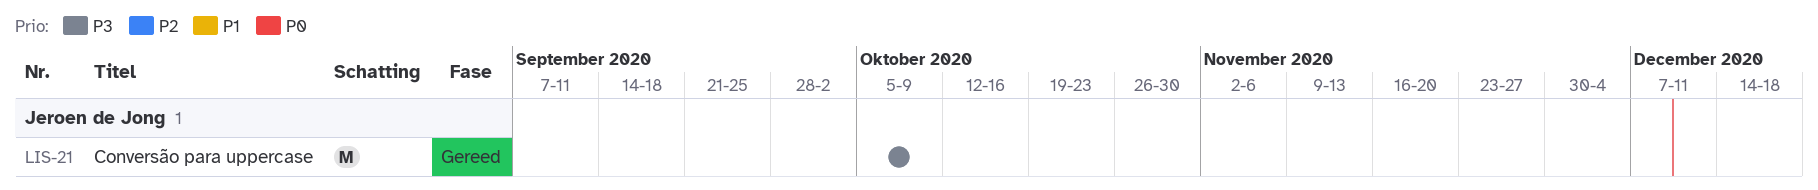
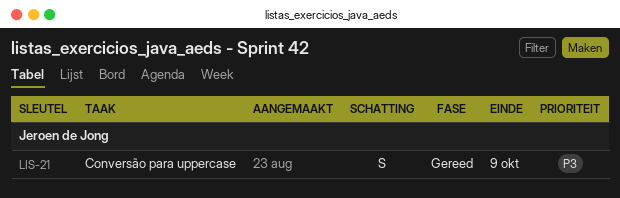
LIS-21, estimate: M -> S

